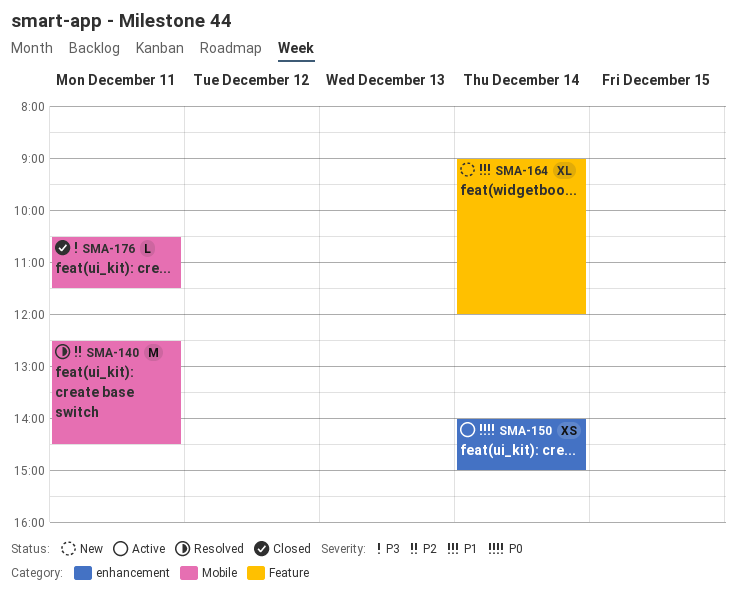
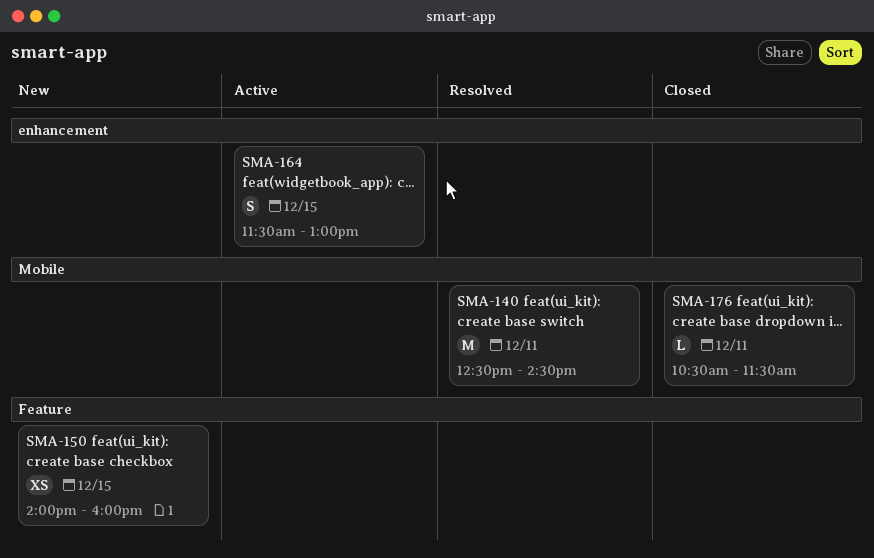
SMA-150, status: Active -> New
SMA-150, label: enhancement -> Feature
SMA-150, day: Dec 14 -> Dec 15
SMA-150, ends: 15:00 -> 16:00
SMA-164, status: New -> Active
SMA-164, label: Feature -> enhancement
SMA-164, estimate: XL -> S
SMA-164, day: Dec 14 -> Dec 15
SMA-164, begins: 09:00 -> 11:30
SMA-164, ends: 12:00 -> 13:00

